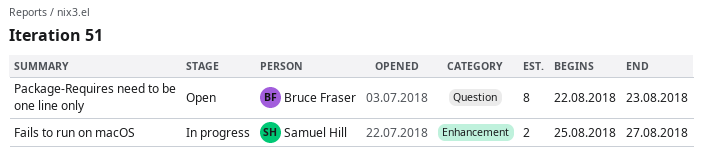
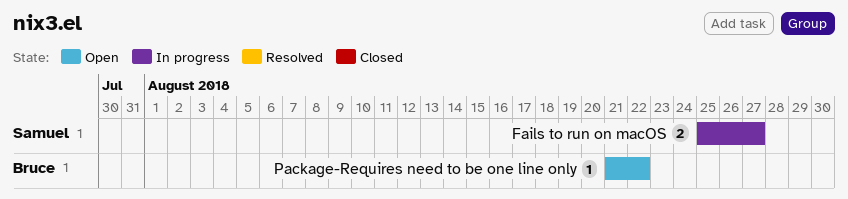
Package-Requires need to be one line only, estimate: 8 -> 1
Package-Requires need to be one line only, start: Aug 22 -> Aug 21
Package-Requires need to be one line only, due: Aug 23 -> Aug 22

